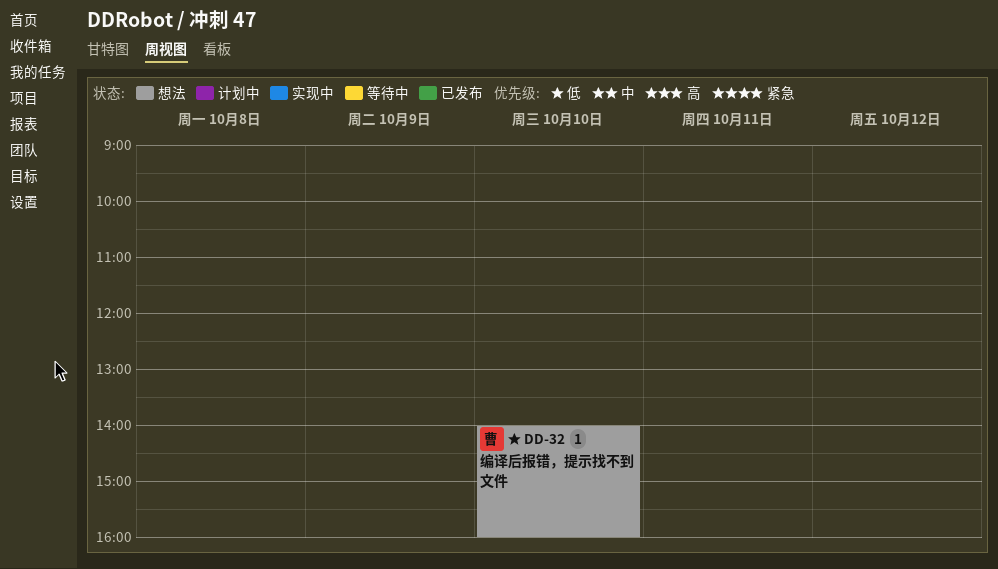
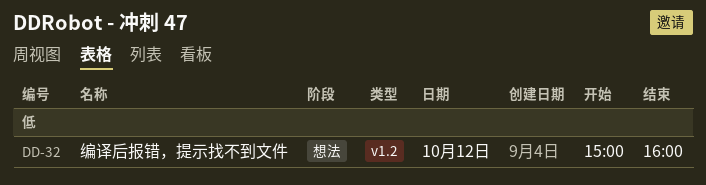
DD-32, day: Oct 10 -> Oct 12
DD-32, begins: 14:00 -> 15:00

